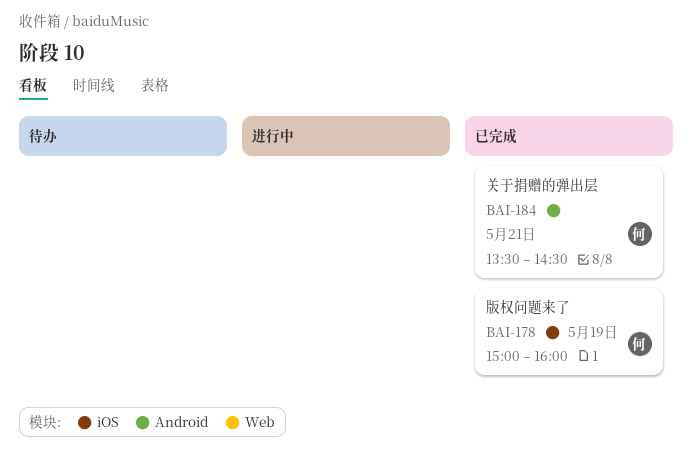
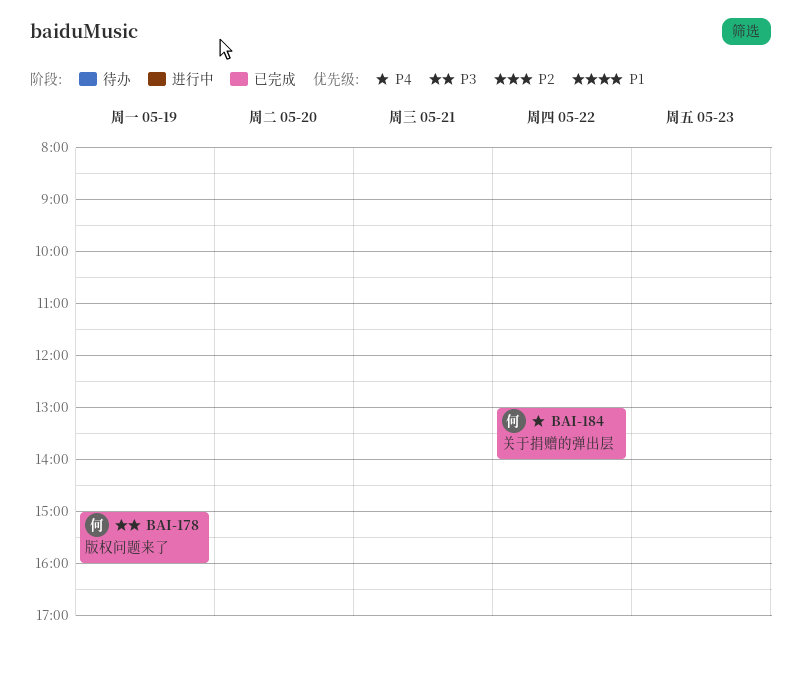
BAI-184, day: May 21 -> May 22
BAI-184, begins: 13:30 -> 13:00
BAI-184, ends: 14:30 -> 14:00

